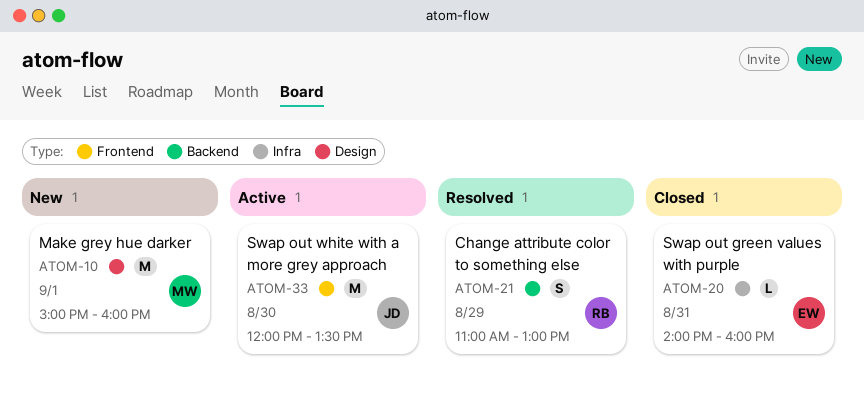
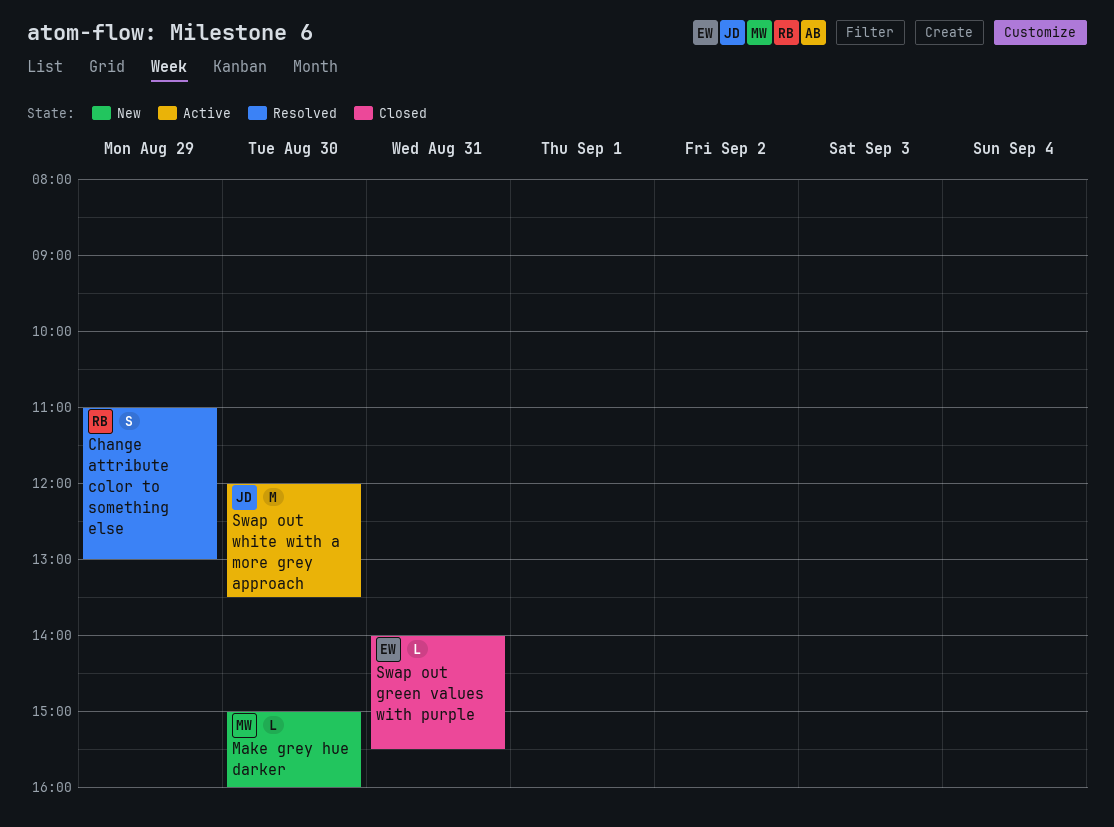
Make grey hue darker, estimate: M -> L
Make grey hue darker, day: Sep 1 -> Aug 30
Swap out green values with purple, ends: 16:00 -> 15:30

